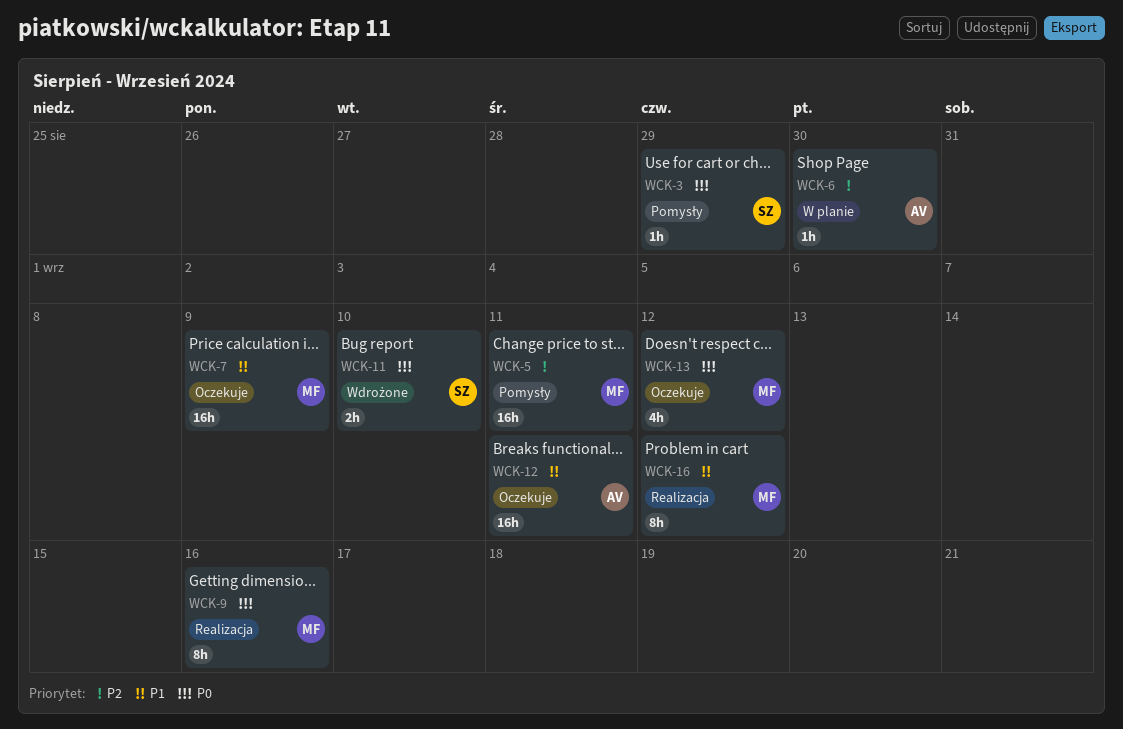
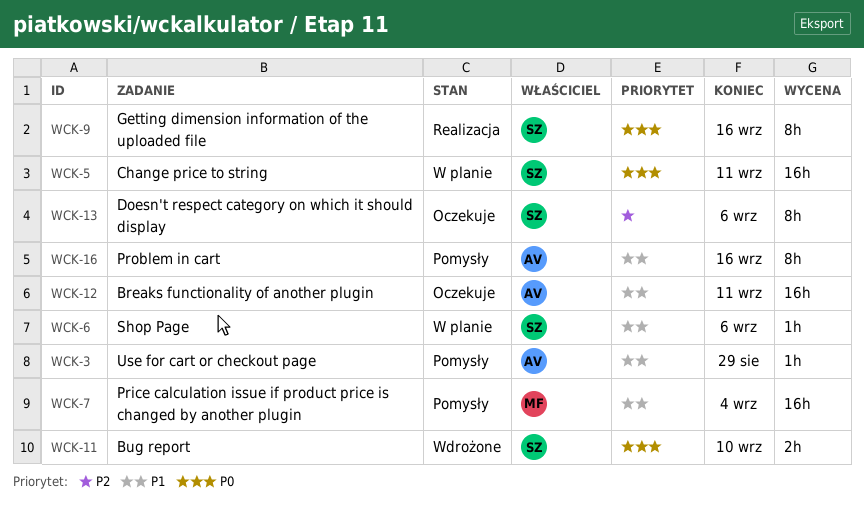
WCK-3, owner: SZ -> AV
WCK-3, priority: P0 -> P1
WCK-5, status: Pomysły -> W planie
WCK-5, owner: MF -> SZ
WCK-5, priority: P2 -> P0
WCK-6, owner: AV -> SZ
WCK-6, priority: P2 -> P1
WCK-6, due: Aug 30 -> Sep 6
WCK-7, status: Oczekuje -> Pomysły
WCK-7, due: Sep 9 -> Sep 4
WCK-9, owner: MF -> SZ
WCK-13, owner: MF -> SZ
WCK-13, priority: P0 -> P2
WCK-13, estimate: 4h -> 8h
WCK-13, due: Sep 12 -> Sep 6
WCK-16, status: Realizacja -> Pomysły
WCK-16, owner: MF -> AV
WCK-16, due: Sep 12 -> Sep 16

